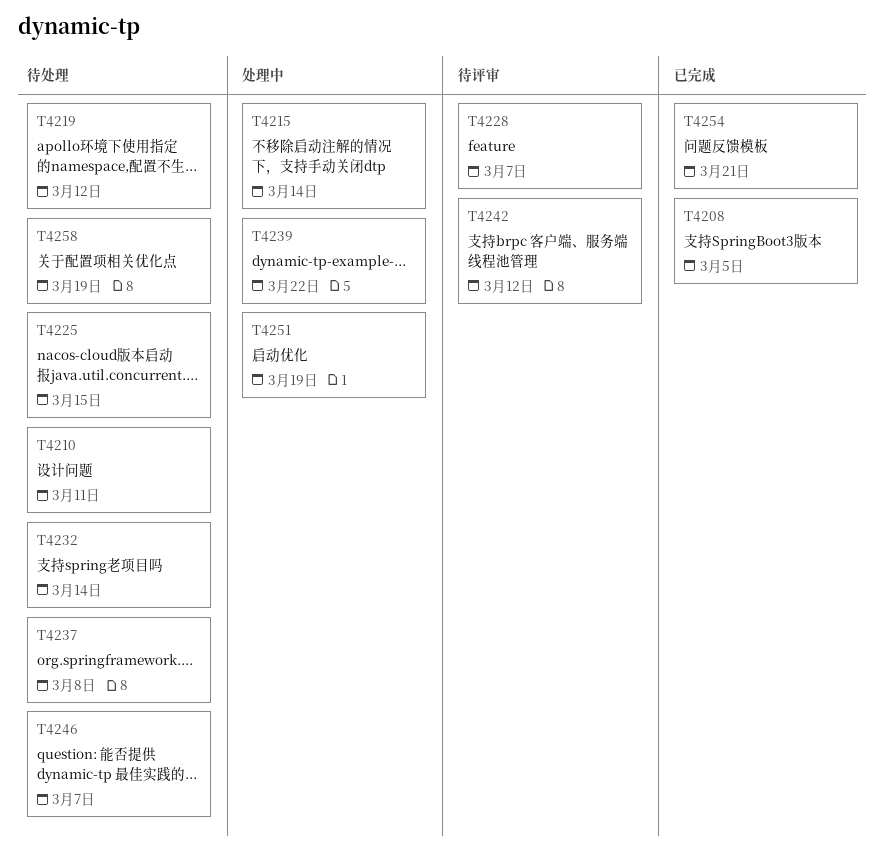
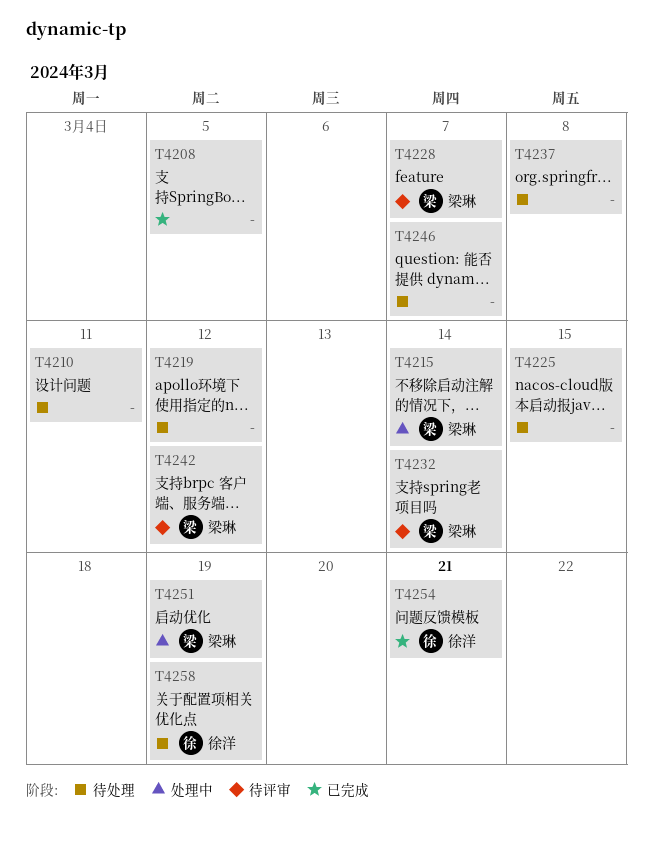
T4232, status: 待处理 -> 待评审
T4239: present -> none

